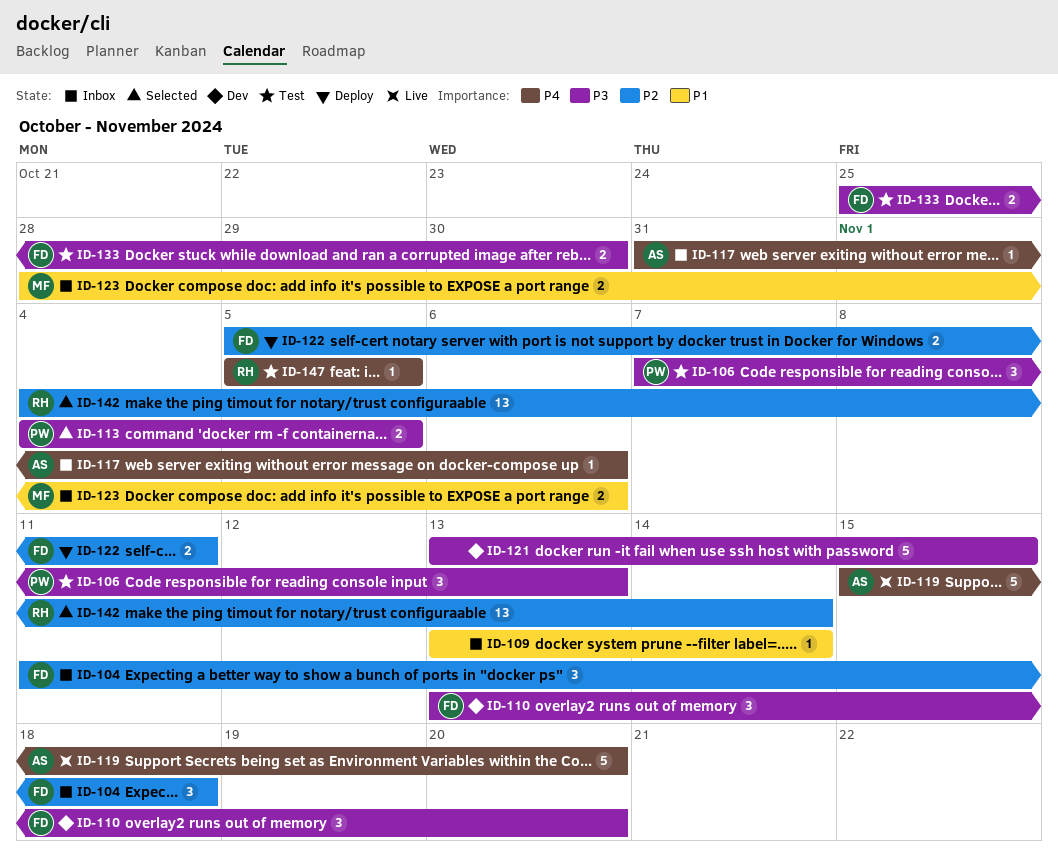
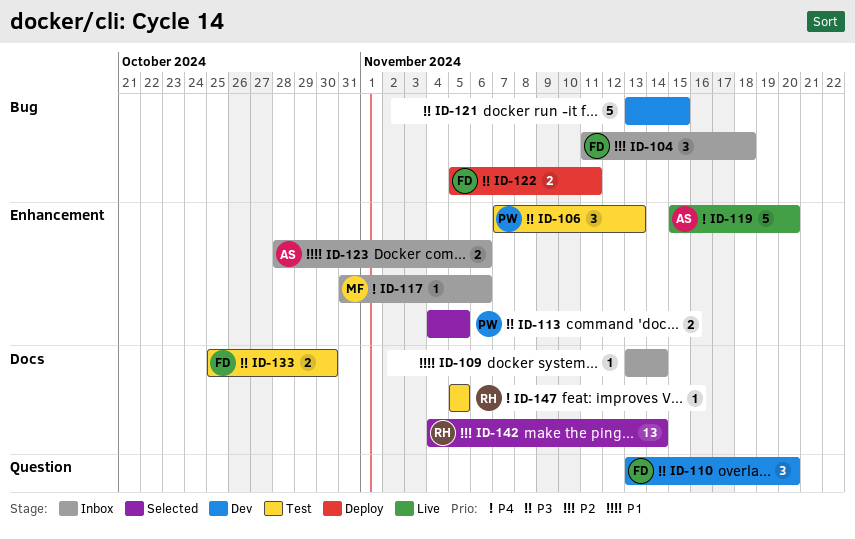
ID-117, owner: AS -> MF
ID-122, priority: P2 -> P3
ID-123, owner: MF -> AS

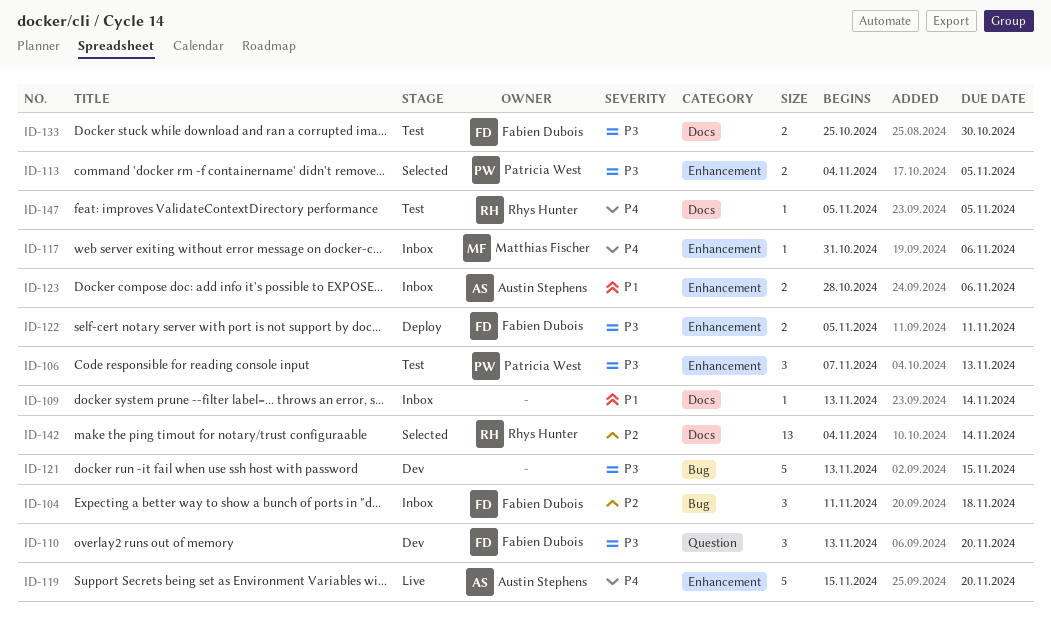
ID-122, label: Bug -> Enhancement

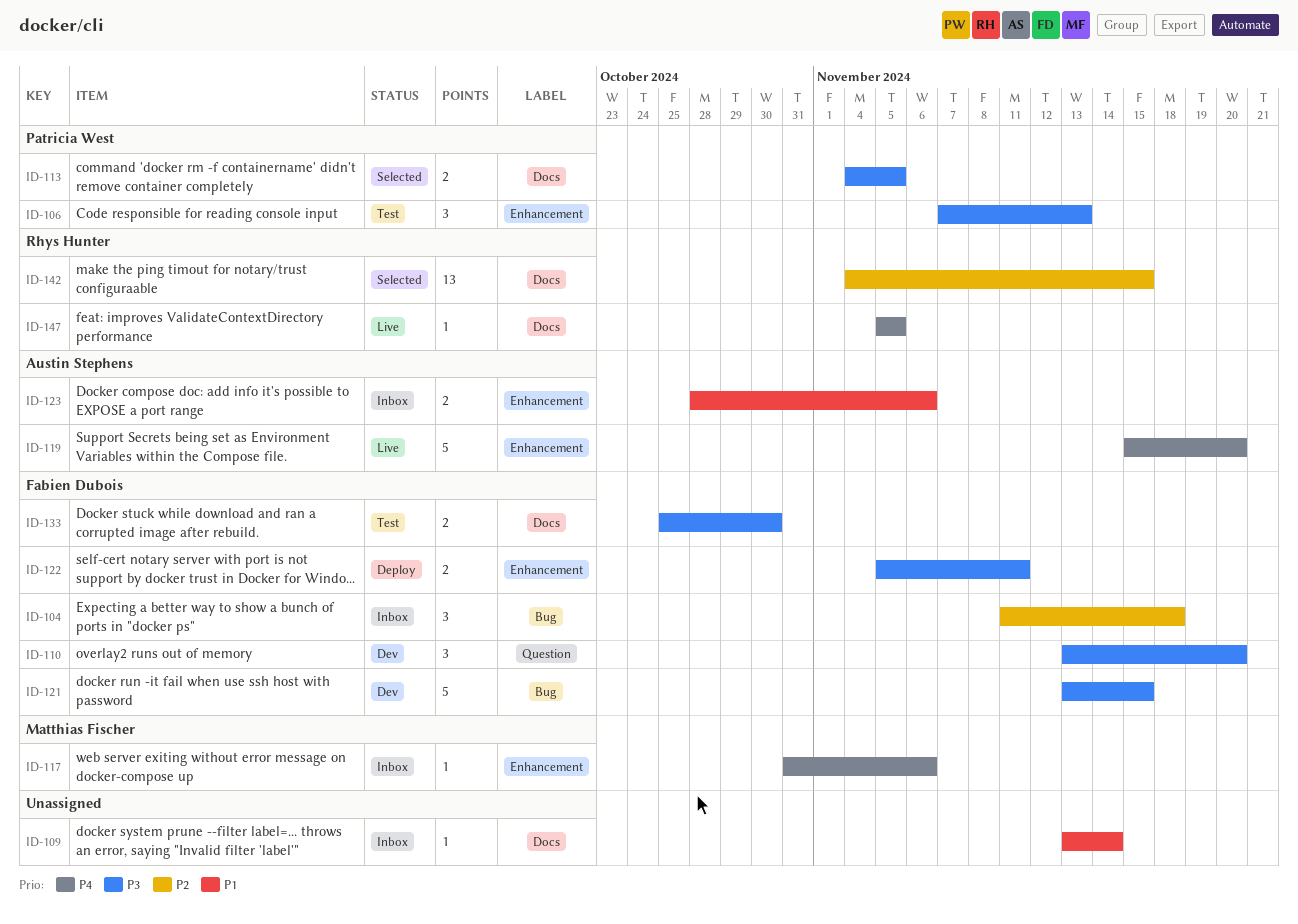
ID-113, label: Enhancement -> Docs
ID-121, owner: none -> Fabien Dubois
ID-142, due: Nov 14 -> Nov 15
ID-147, status: Test -> Live

